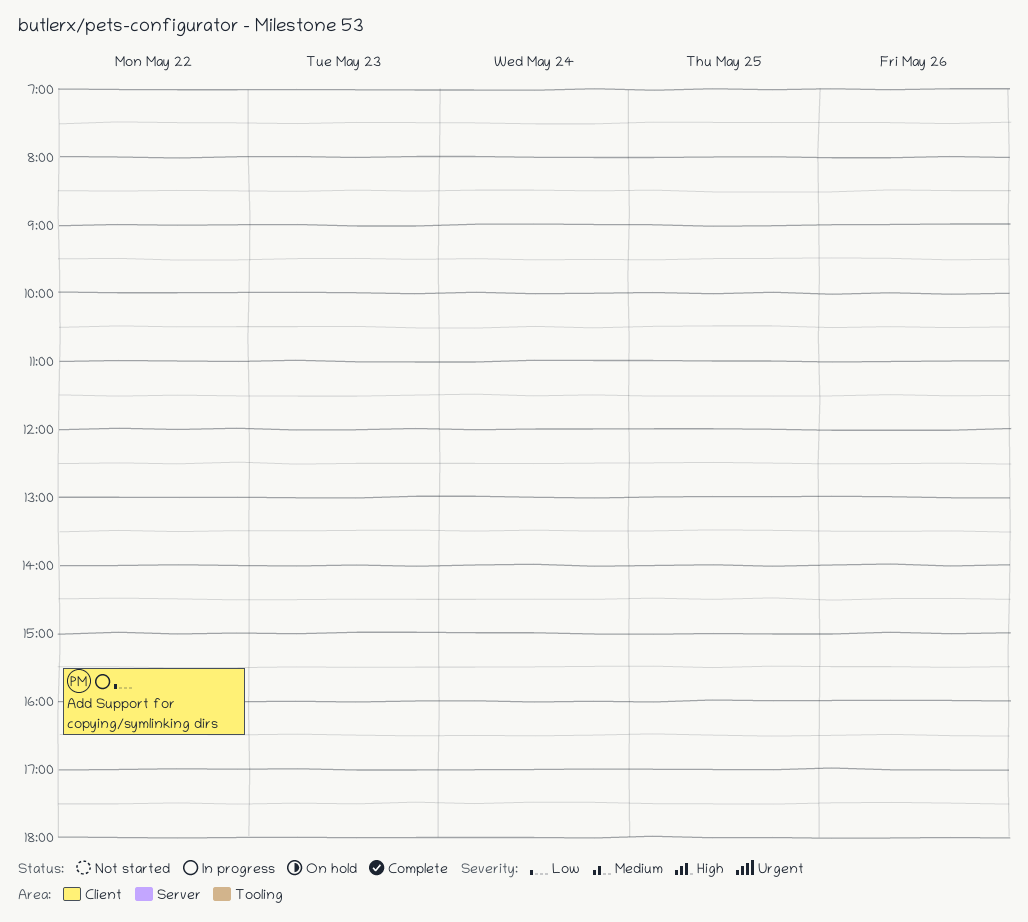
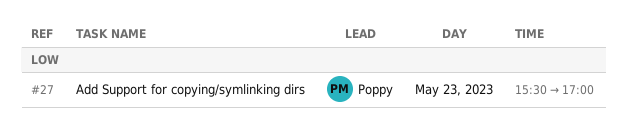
Add Support for copying/symlinking dirs, day: May 22 -> May 23
Add Support for copying/symlinking dirs, ends: 16:30 -> 17:00

